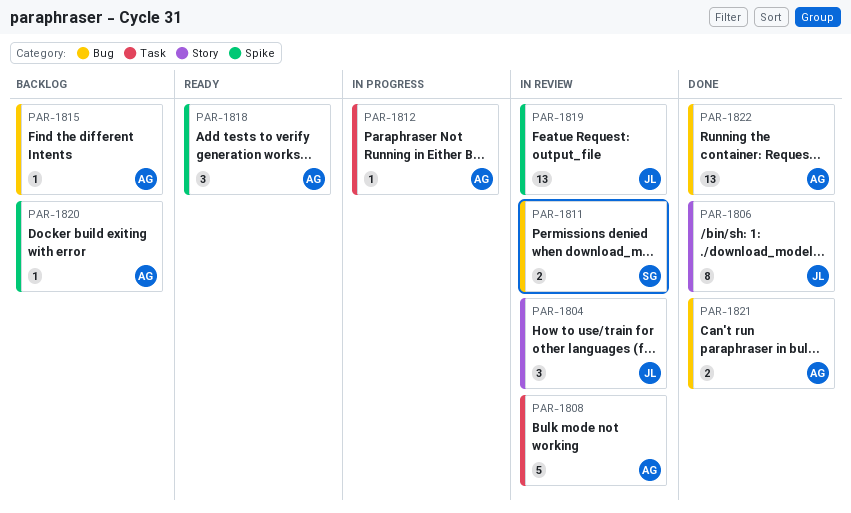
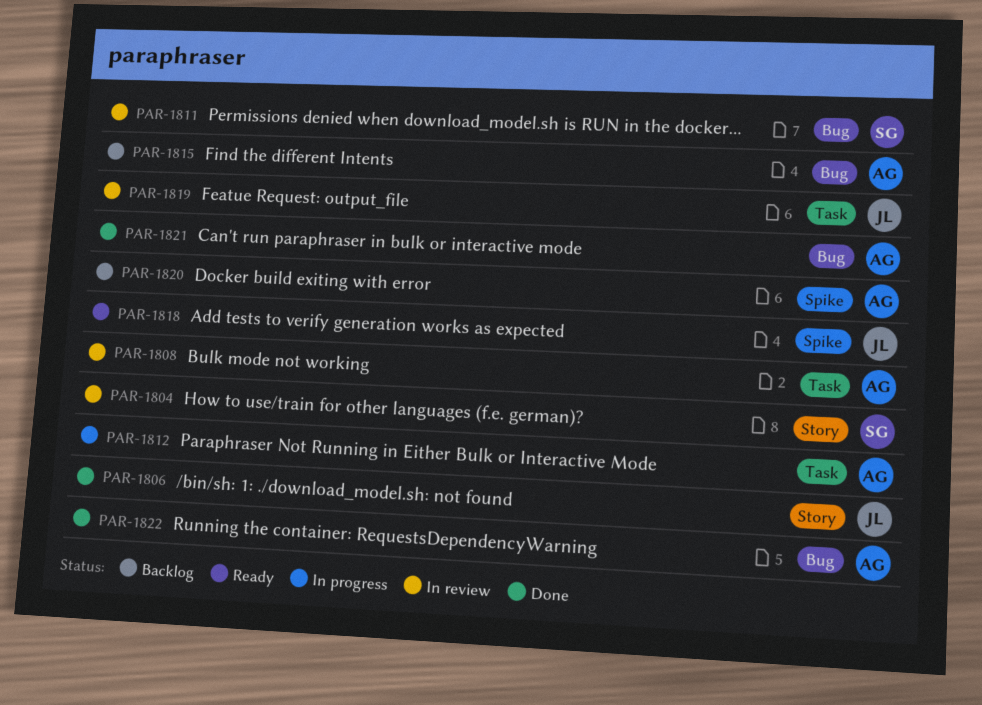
PAR-1804, owner: JL -> SG
PAR-1818, owner: AG -> JL
PAR-1819, label: Spike -> Task

